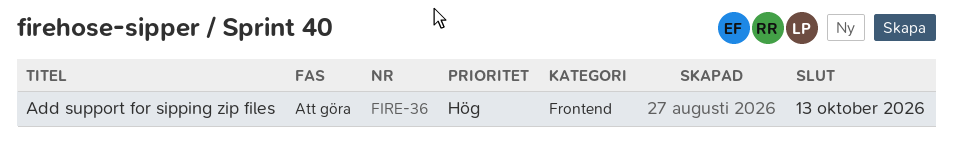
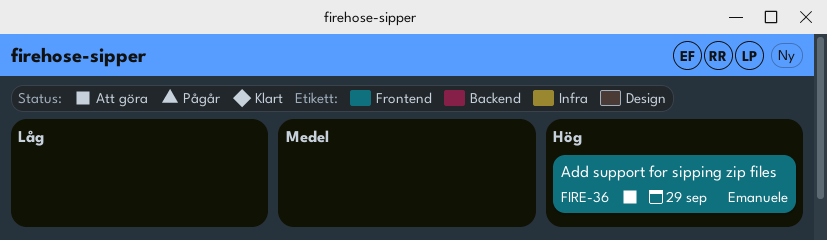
FIRE-36, due: Oct 13 -> Sep 29

